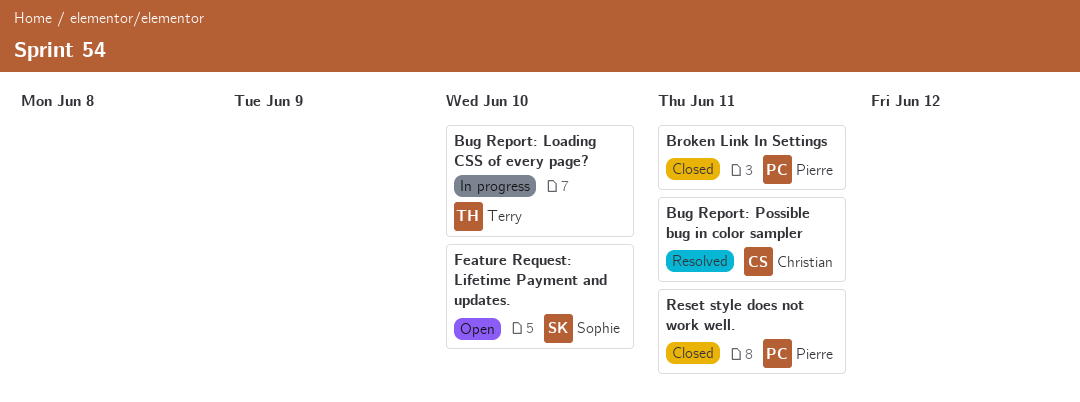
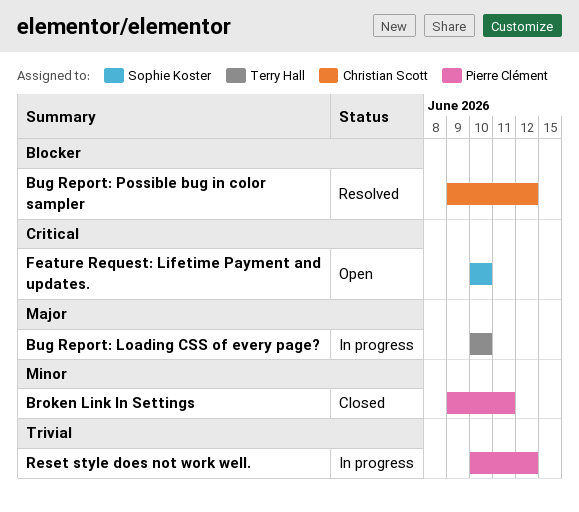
Bug Report: Possible bug in color sampler, due: Jun 11 -> Jun 12
Reset style does not work well., status: Closed -> In progress
Reset style does not work well., due: Jun 11 -> Jun 12

